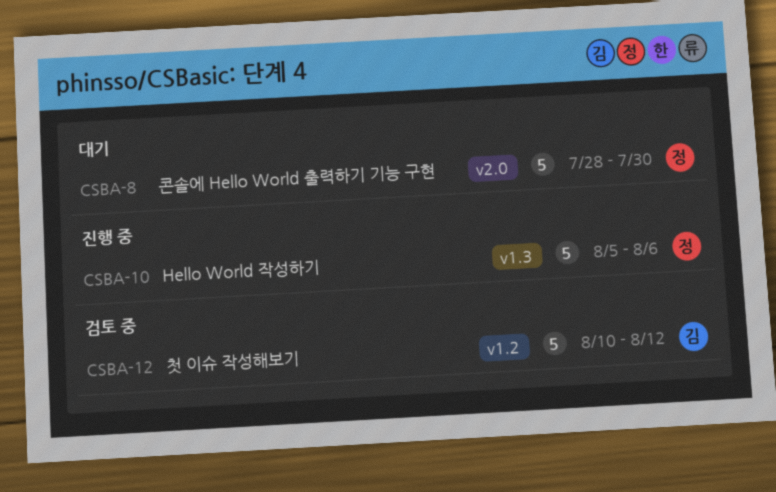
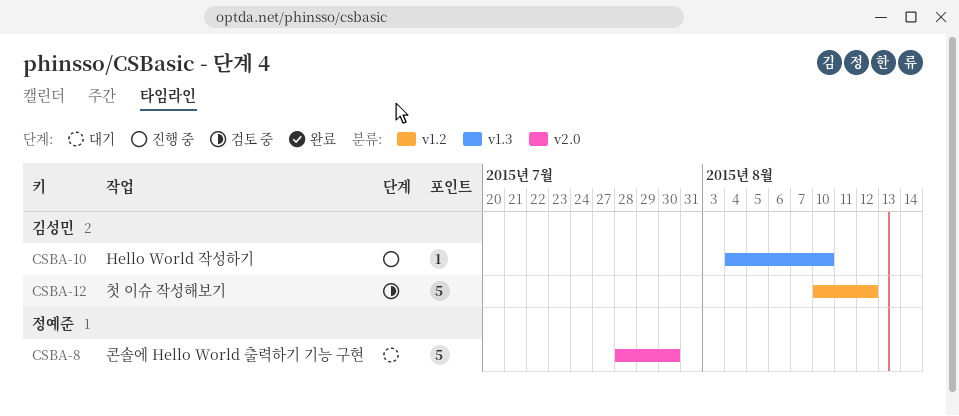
CSBA-10, owner: 정예준 -> 김성민
CSBA-10, estimate: 5 -> 1
CSBA-10, start: Aug 5 -> Aug 4
CSBA-10, due: Aug 6 -> Aug 10

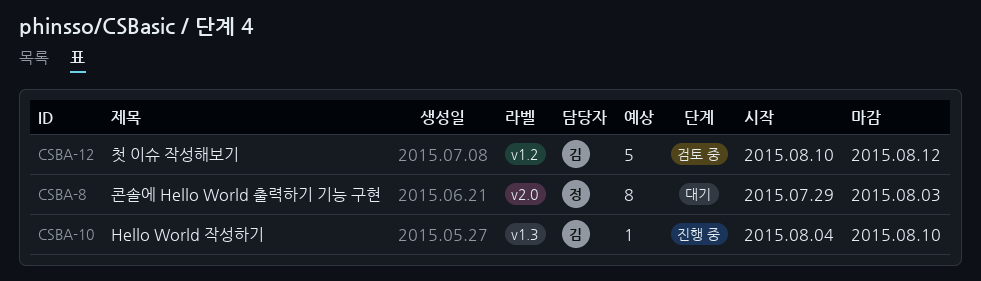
CSBA-8, estimate: 5 -> 8
CSBA-8, start: Jul 28 -> Jul 29
CSBA-8, due: Jul 30 -> Aug 3

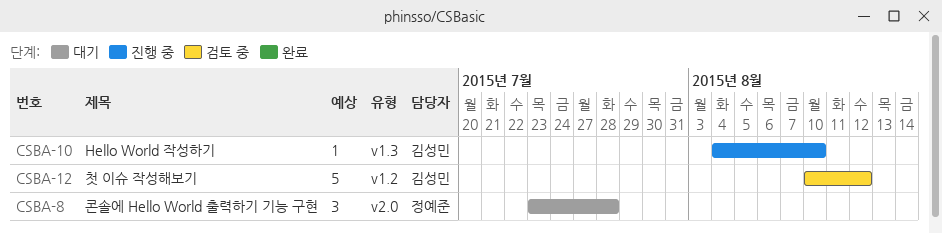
CSBA-8, estimate: 8 -> 3
CSBA-8, start: Jul 29 -> Jul 23
CSBA-8, due: Aug 3 -> Jul 28

